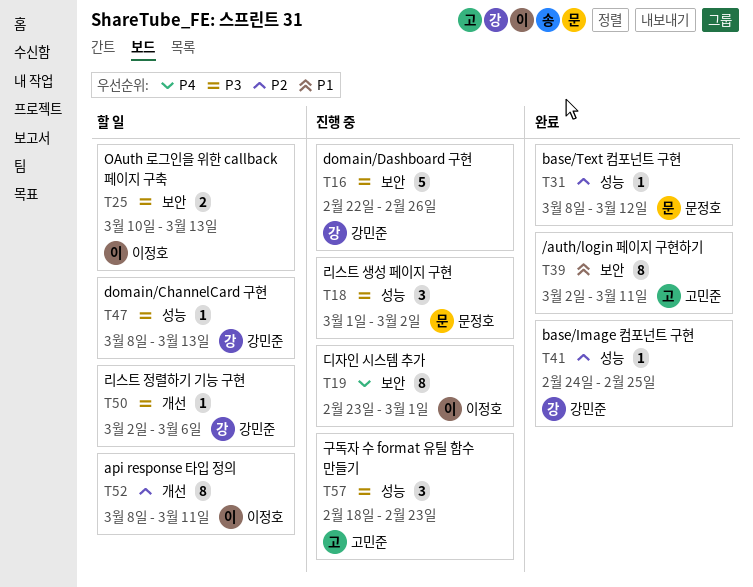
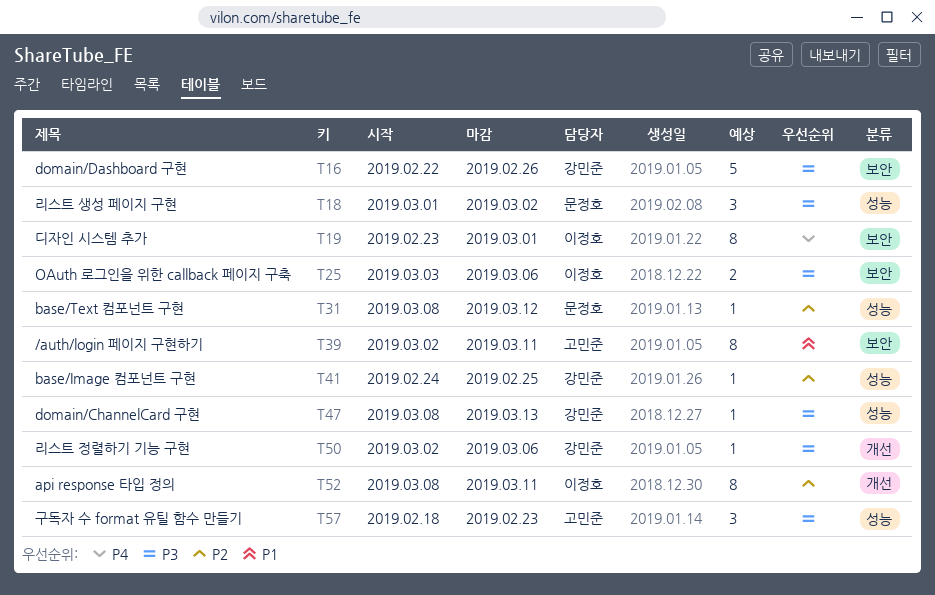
T25, start: Mar 10 -> Mar 3
T25, due: Mar 13 -> Mar 6

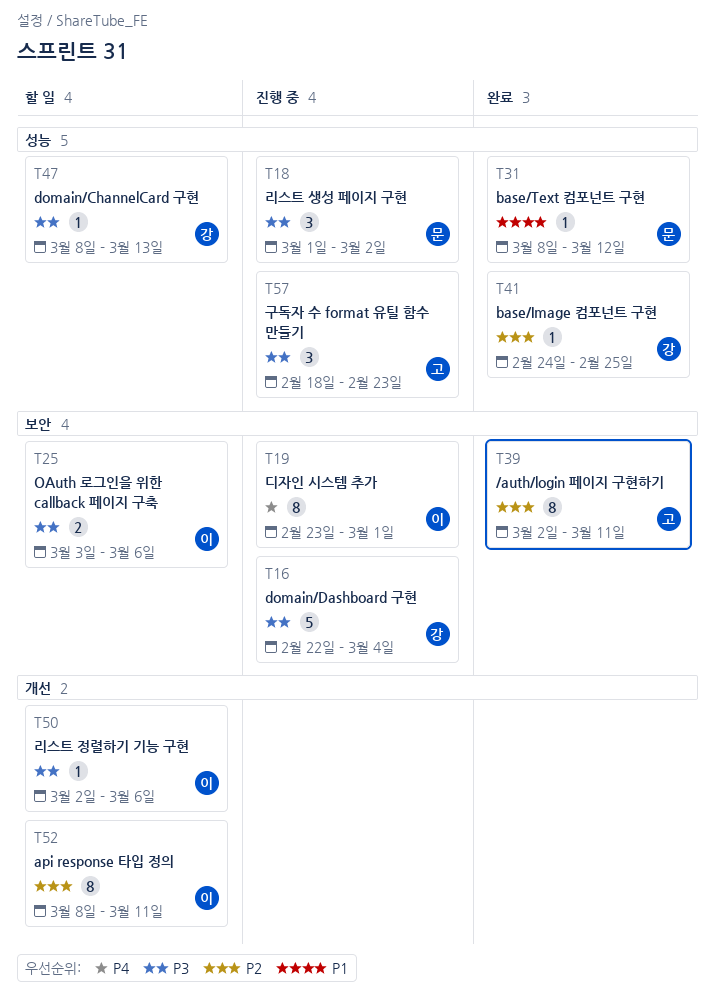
T16, due: Feb 26 -> Mar 4
T31, priority: P2 -> P1
T39, priority: P1 -> P2
T50, owner: 강민준 -> 이정호

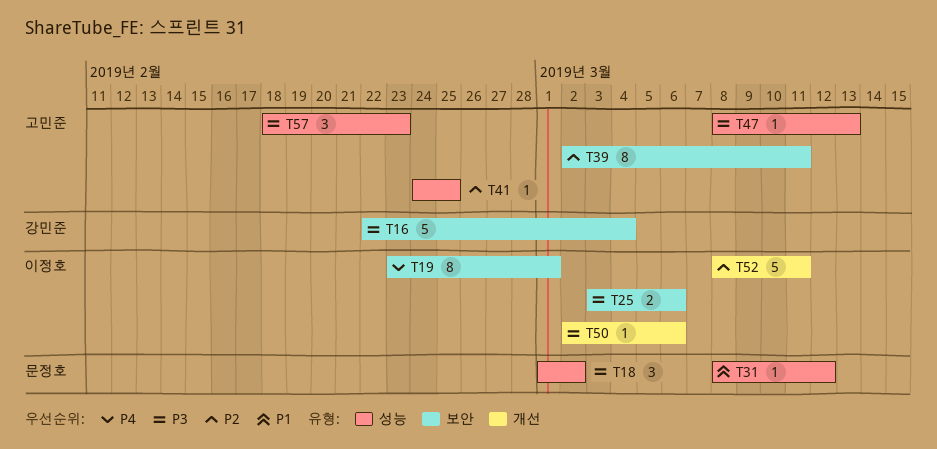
T41, owner: 강민준 -> 고민준
T47, owner: 강민준 -> 고민준
T52, estimate: 8 -> 5

